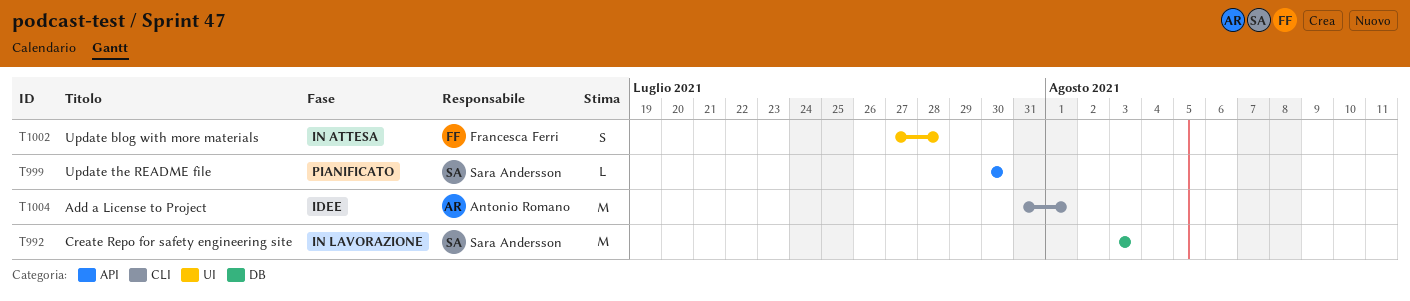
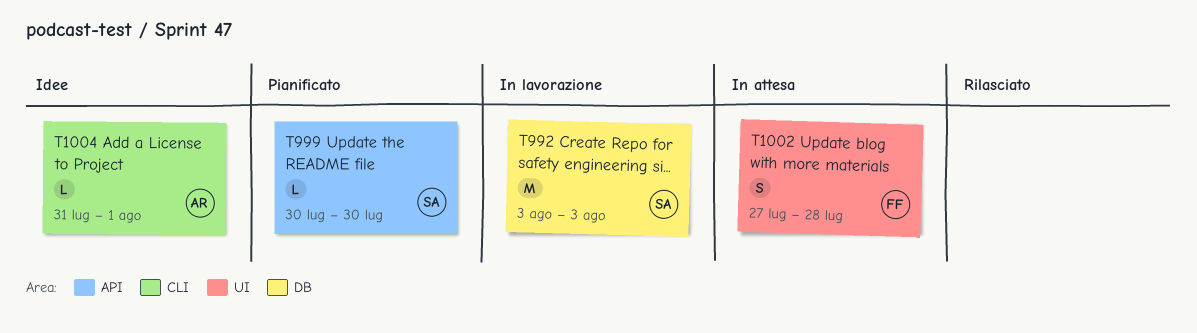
T1004, estimate: M -> L

